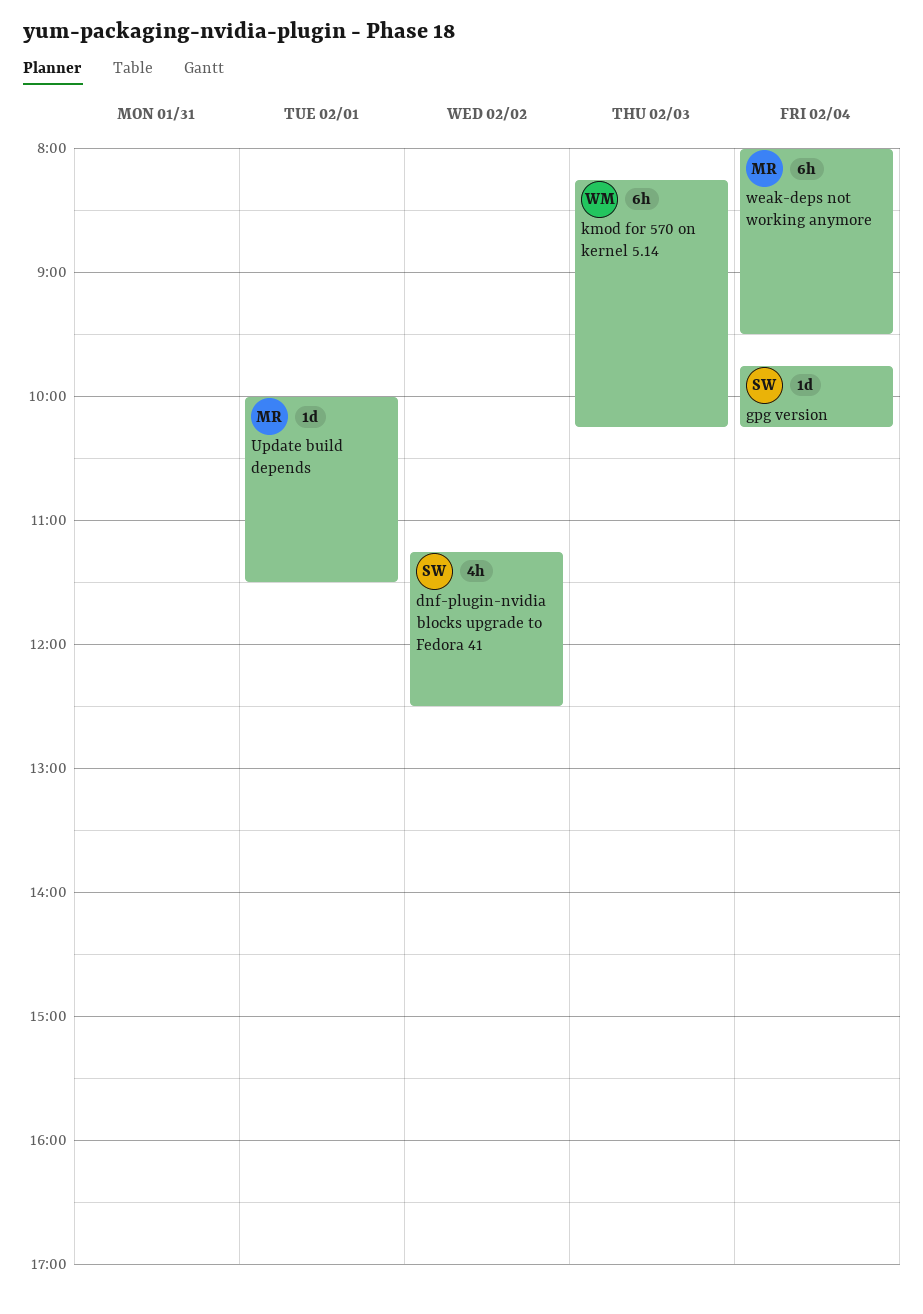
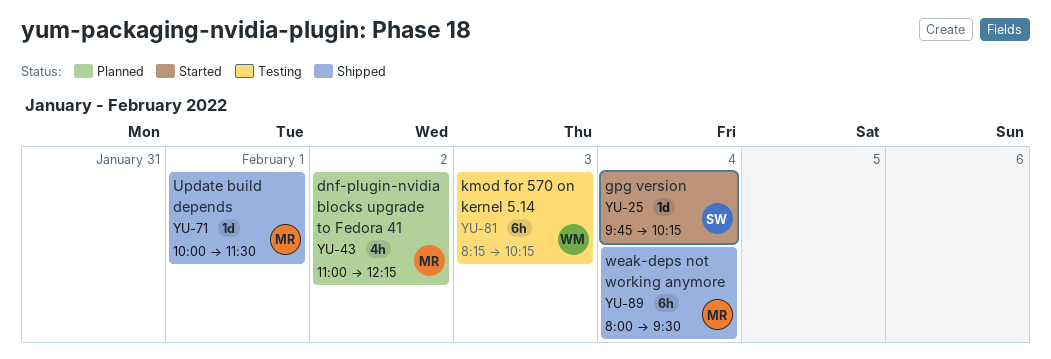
dnf-plugin-nvidia blocks upgrade to Fedora 41, owner: SW -> MR
dnf-plugin-nvidia blocks upgrade to Fedora 41, begins: 11:15 -> 11:00
dnf-plugin-nvidia blocks upgrade to Fedora 41, ends: 12:30 -> 12:15

